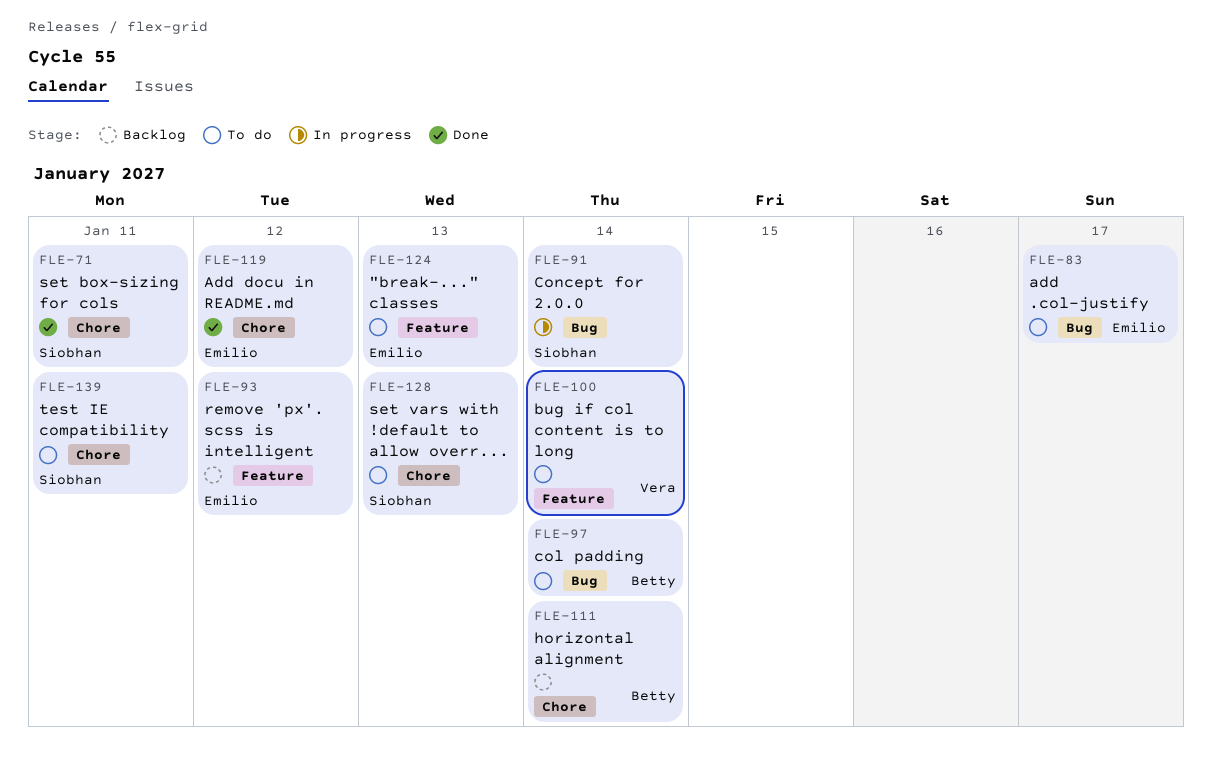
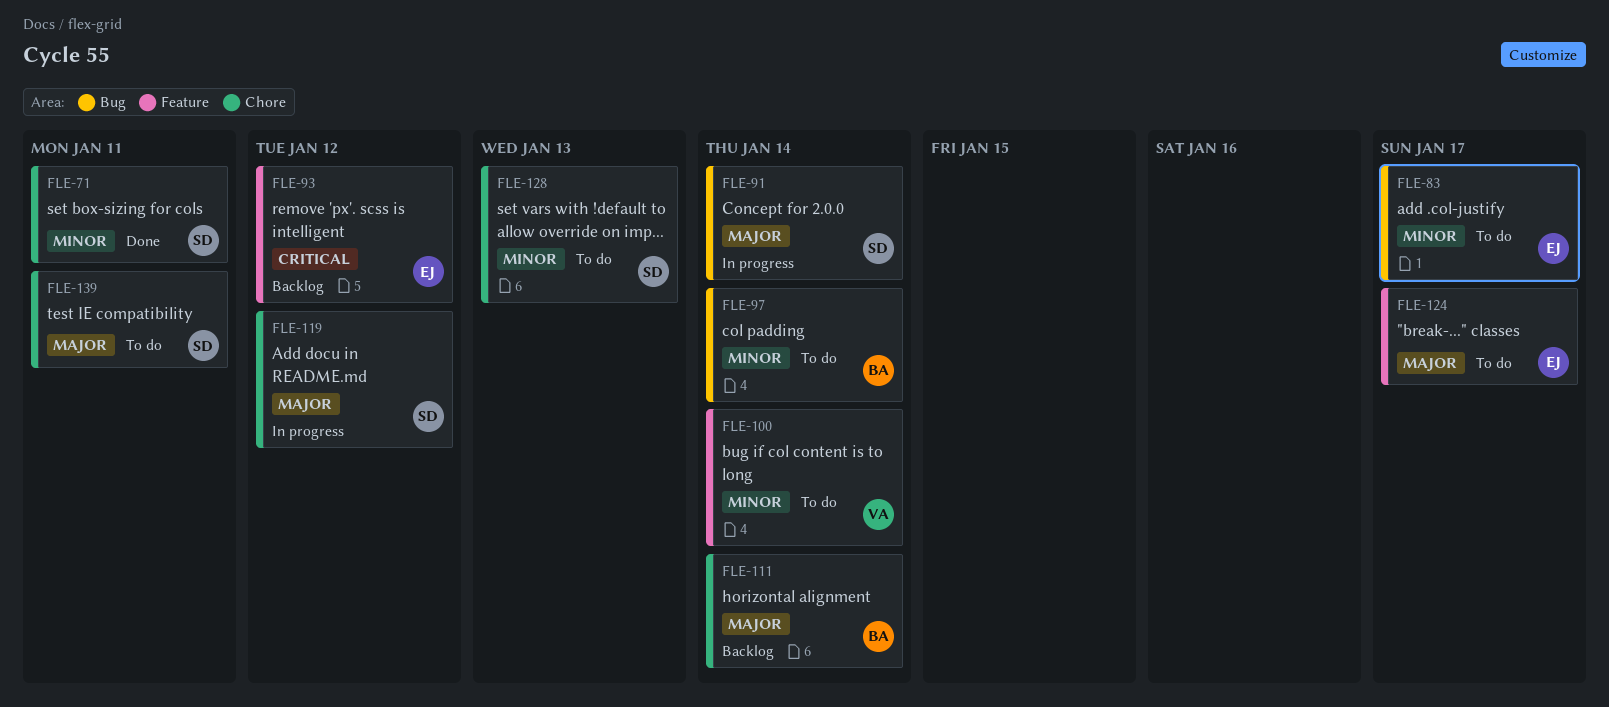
FLE-119, status: Done -> In progress
FLE-119, owner: Emilio -> Siobhan
FLE-124, due: Jan 13 -> Jan 17

